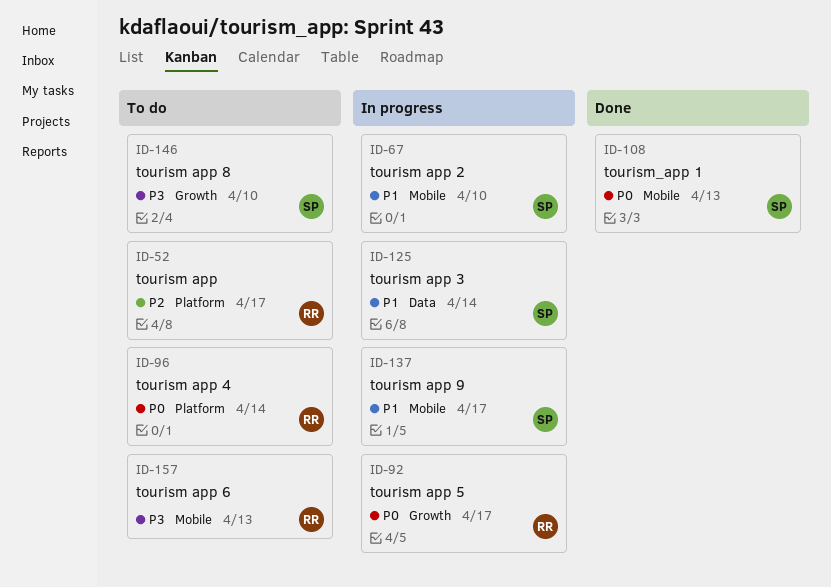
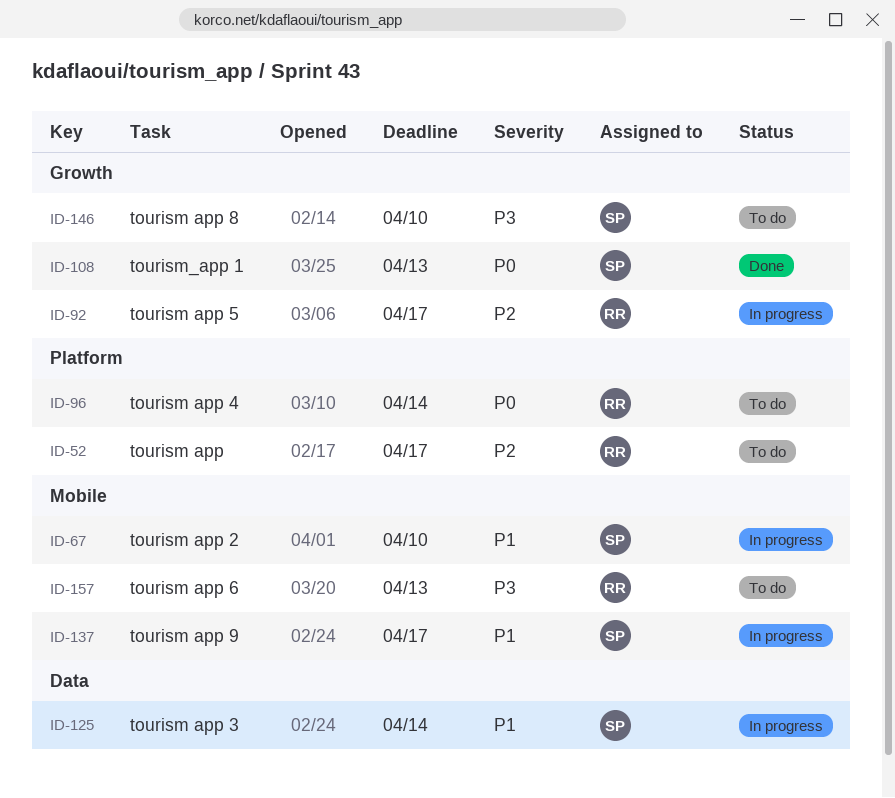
ID-92, priority: P0 -> P2
ID-108, label: Mobile -> Growth

